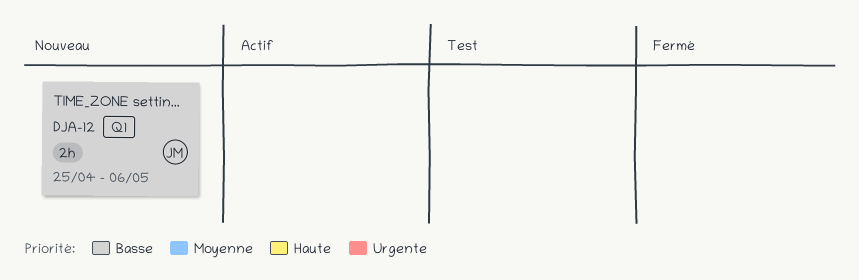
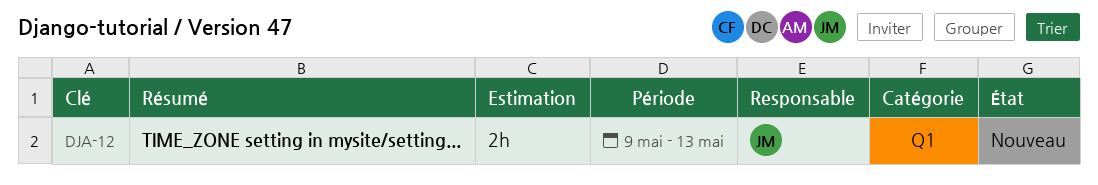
DJA-12, start: Apr 25 -> May 9
DJA-12, due: May 6 -> May 13

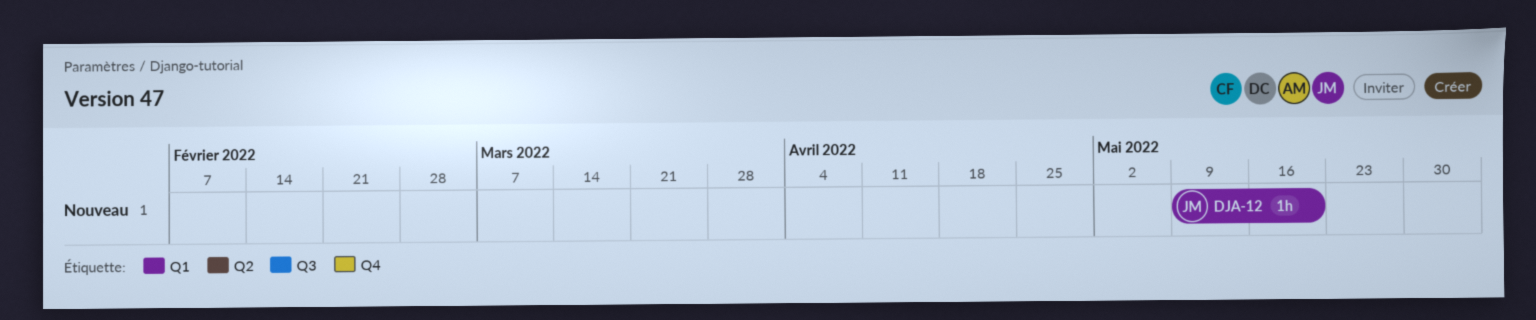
DJA-12, estimate: 2h -> 1h
DJA-12, due: May 13 -> May 20

